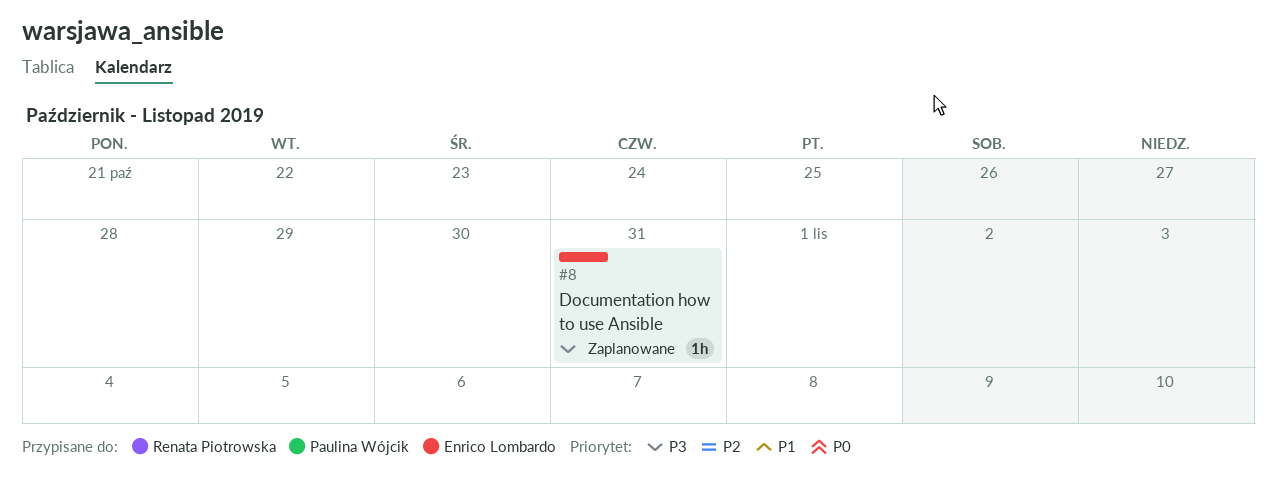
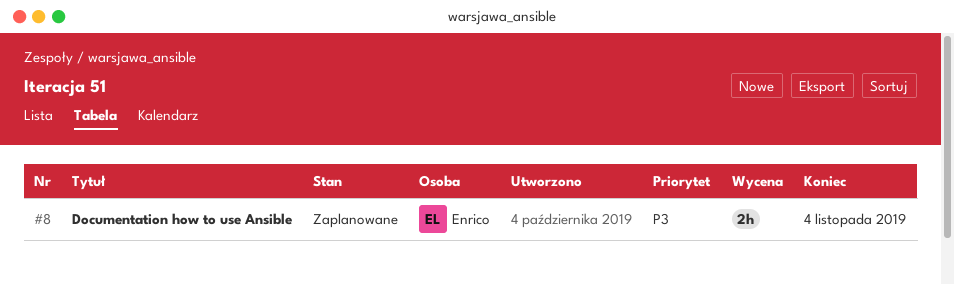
#8, estimate: 1h -> 2h
#8, due: Oct 31 -> Nov 4

